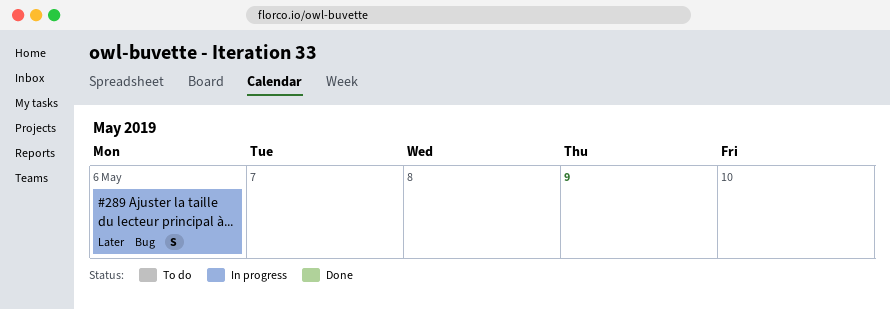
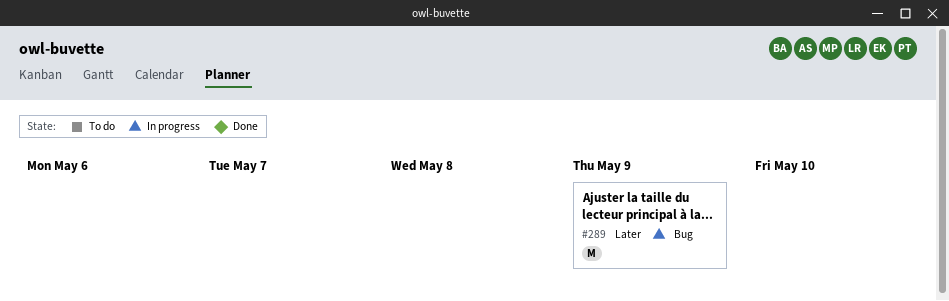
#289, estimate: S -> M
#289, due: May 6 -> May 9

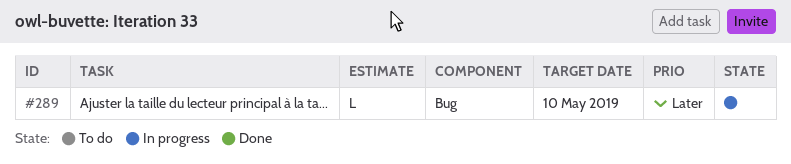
#289, estimate: M -> L
#289, due: May 9 -> May 10

